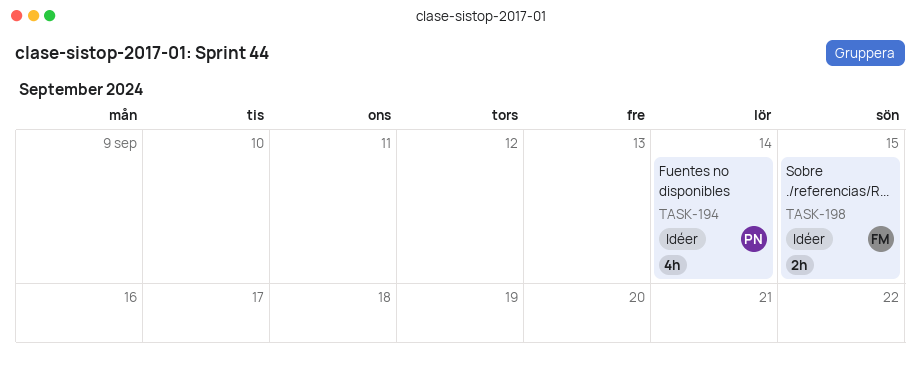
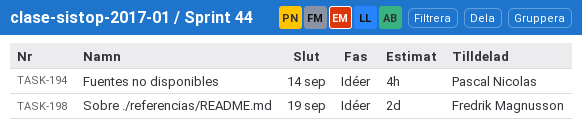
TASK-198, estimate: 2h -> 2d
TASK-198, due: Sep 15 -> Sep 19

